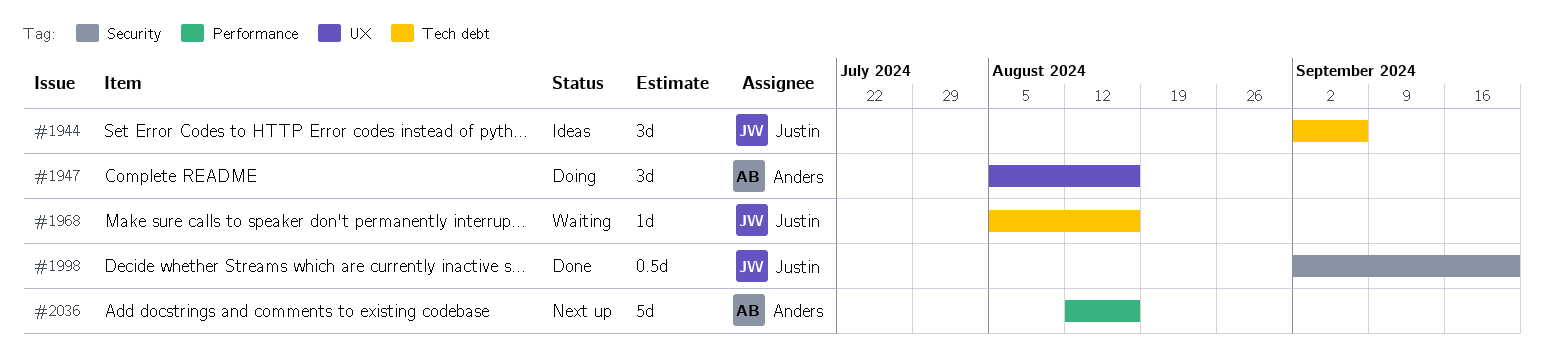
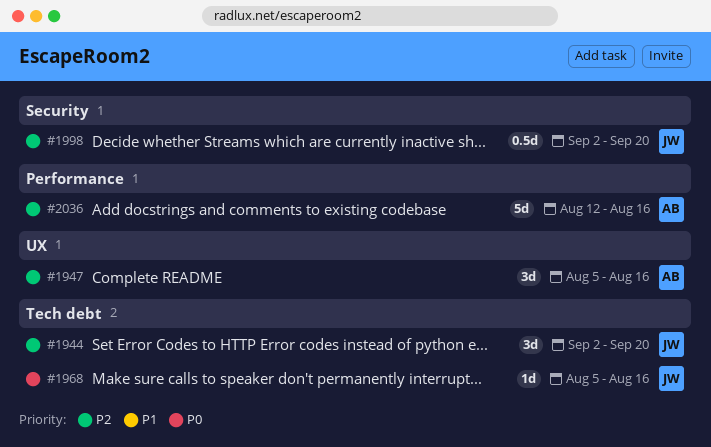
#1944, due: Sep 6 -> Sep 20

